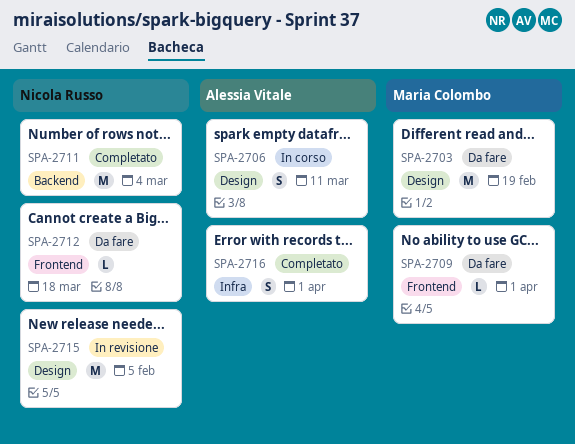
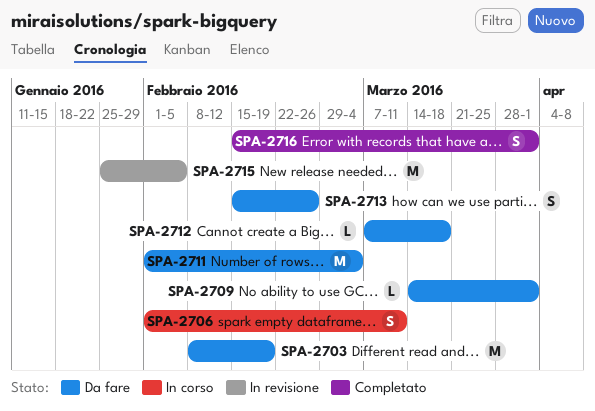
SPA-2711, status: Completato -> Da fare
SPA-2713: none -> present

